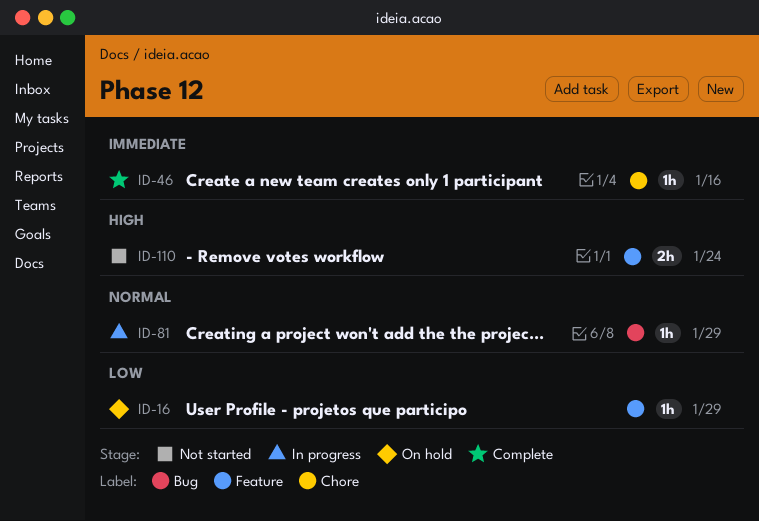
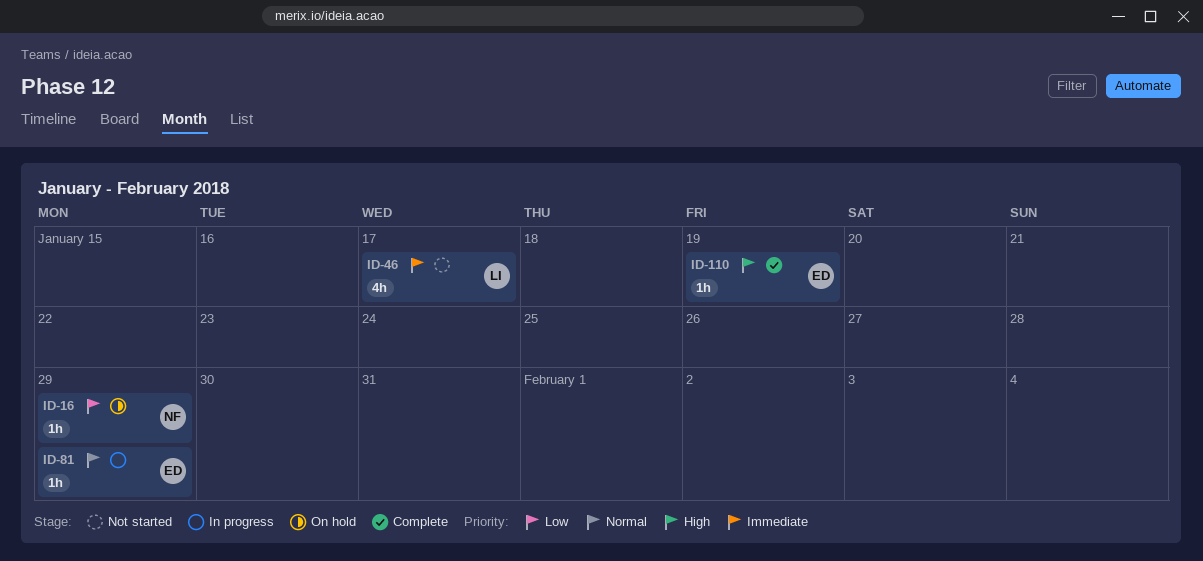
ID-46, status: Complete -> Not started
ID-46, estimate: 1h -> 4h
ID-46, due: Jan 16 -> Jan 17
ID-110, status: Not started -> Complete
ID-110, estimate: 2h -> 1h
ID-110, due: Jan 24 -> Jan 19

